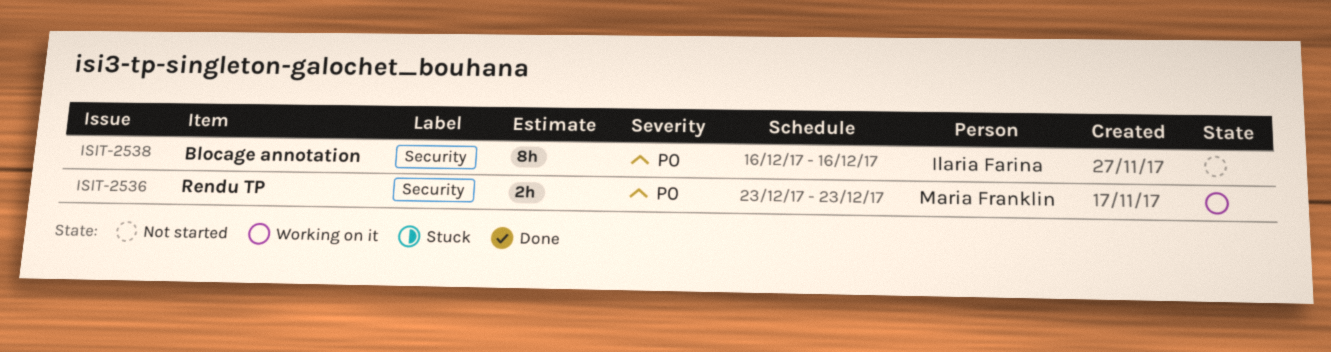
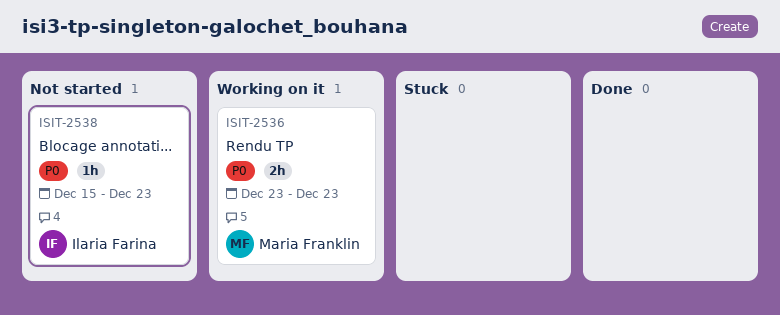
ISIT-2538, estimate: 8h -> 1h
ISIT-2538, start: Dec 16 -> Dec 15
ISIT-2538, due: Dec 16 -> Dec 23

